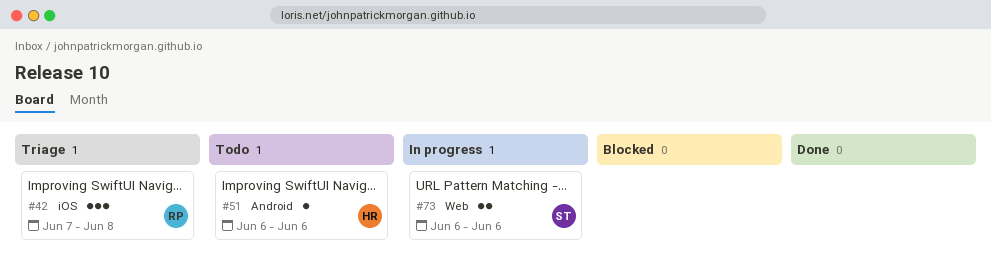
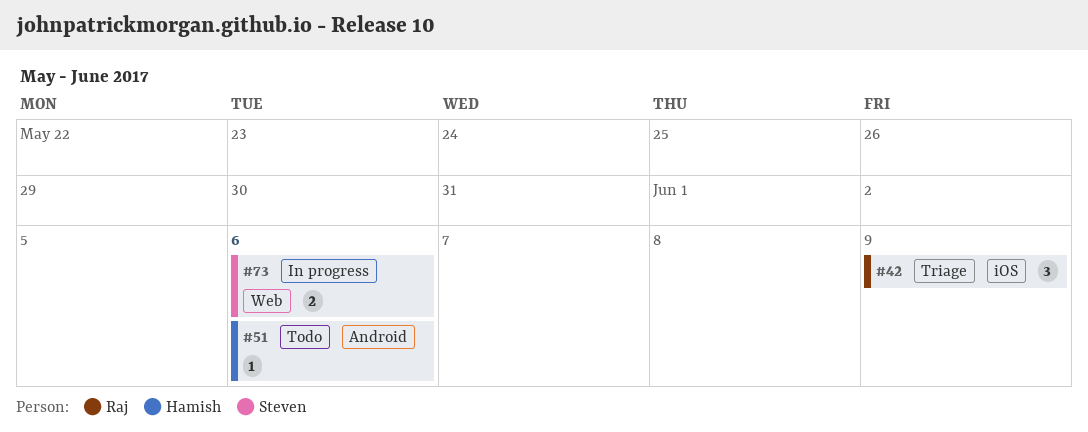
#42, due: Jun 8 -> Jun 9

